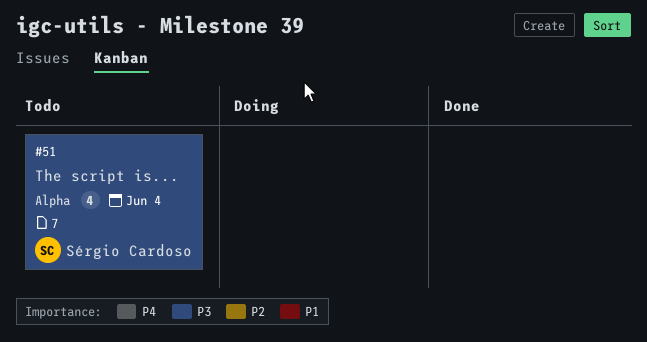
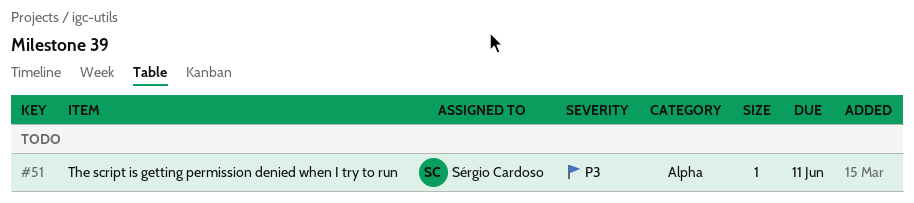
#51, estimate: 4 -> 1
#51, due: Jun 4 -> Jun 11

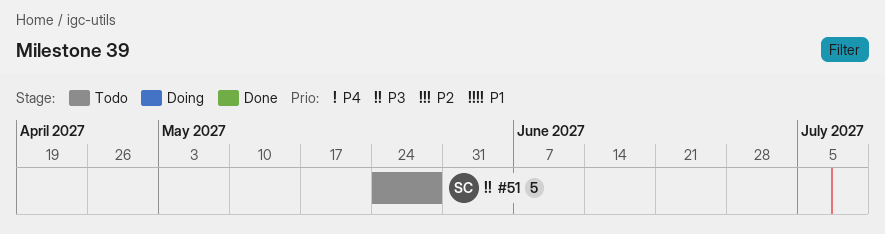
#51, estimate: 1 -> 5
#51, due: Jun 11 -> May 28

